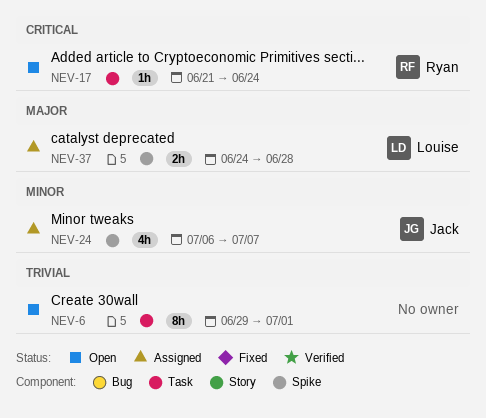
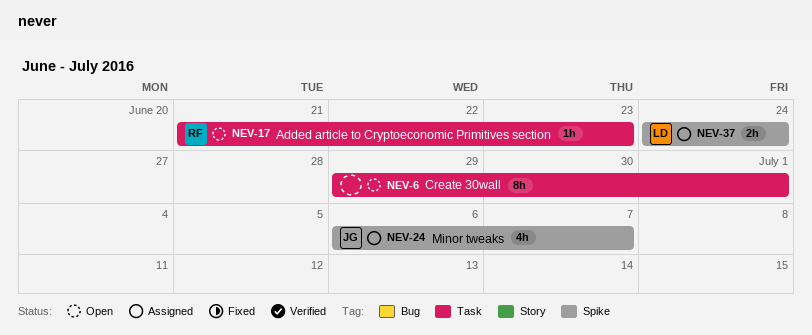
NEV-17, due: Jun 24 -> Jun 23
NEV-37, due: Jun 28 -> Jun 24

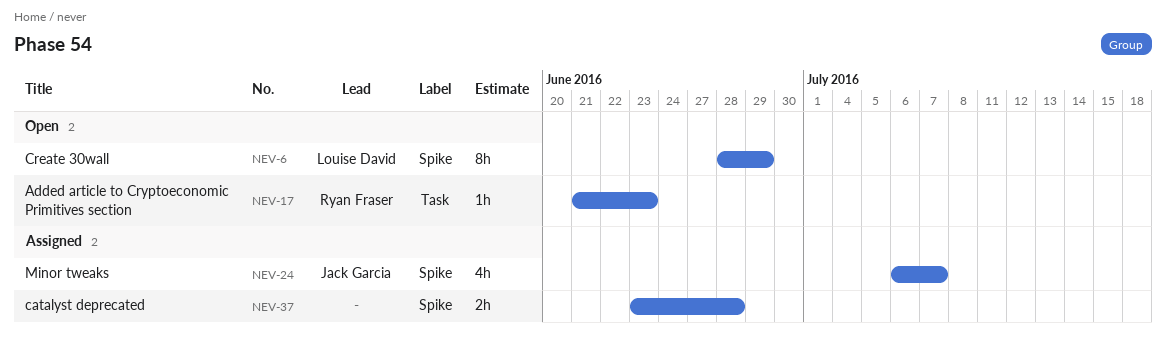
NEV-6, owner: none -> Louise David
NEV-6, label: Task -> Spike
NEV-6, start: Jun 29 -> Jun 28
NEV-6, due: Jul 1 -> Jun 29
NEV-37, owner: Louise David -> none
NEV-37, start: Jun 24 -> Jun 23
NEV-37, due: Jun 24 -> Jun 28

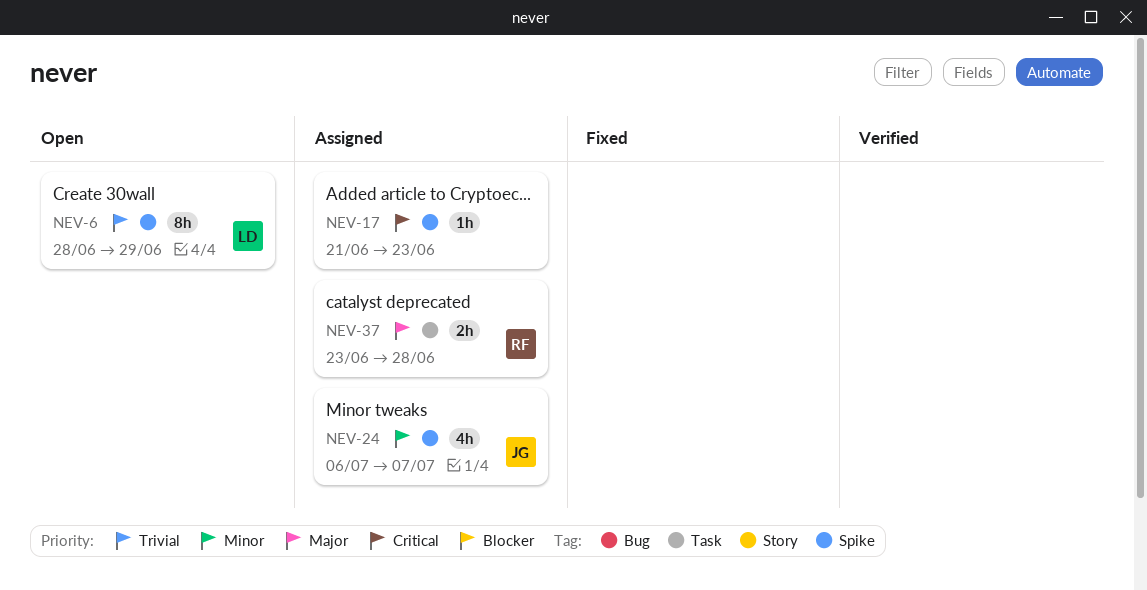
NEV-17, status: Open -> Assigned
NEV-17, owner: Ryan Fraser -> none
NEV-17, label: Task -> Spike
NEV-37, owner: none -> Ryan Fraser
NEV-37, label: Spike -> Task

